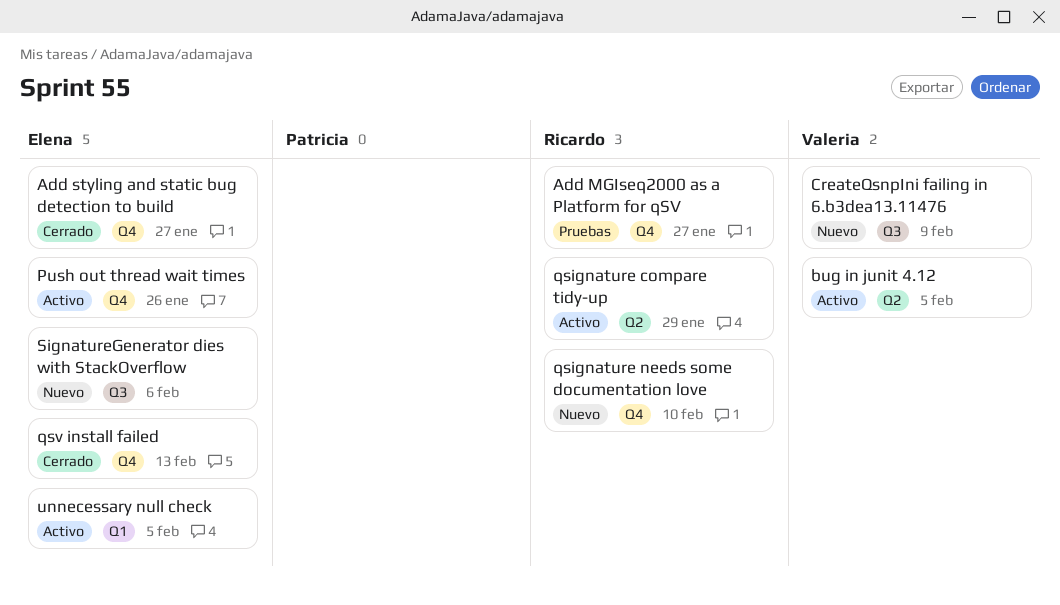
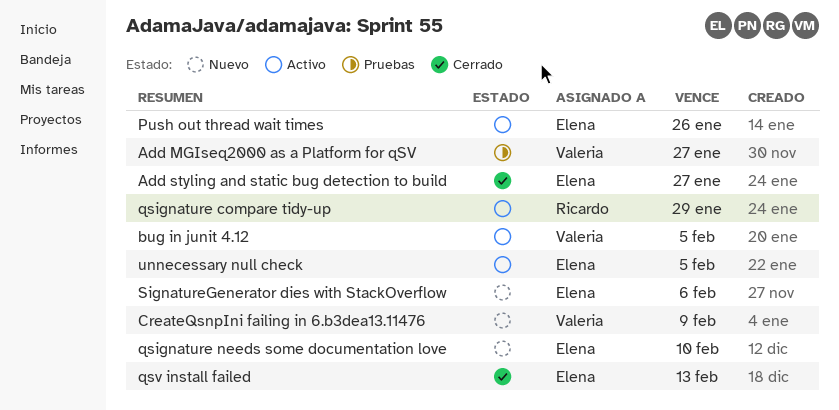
Add MGIseq2000 as a Platform for qSV, owner: Ricardo -> Valeria
qsignature needs some documentation love, owner: Ricardo -> Elena

